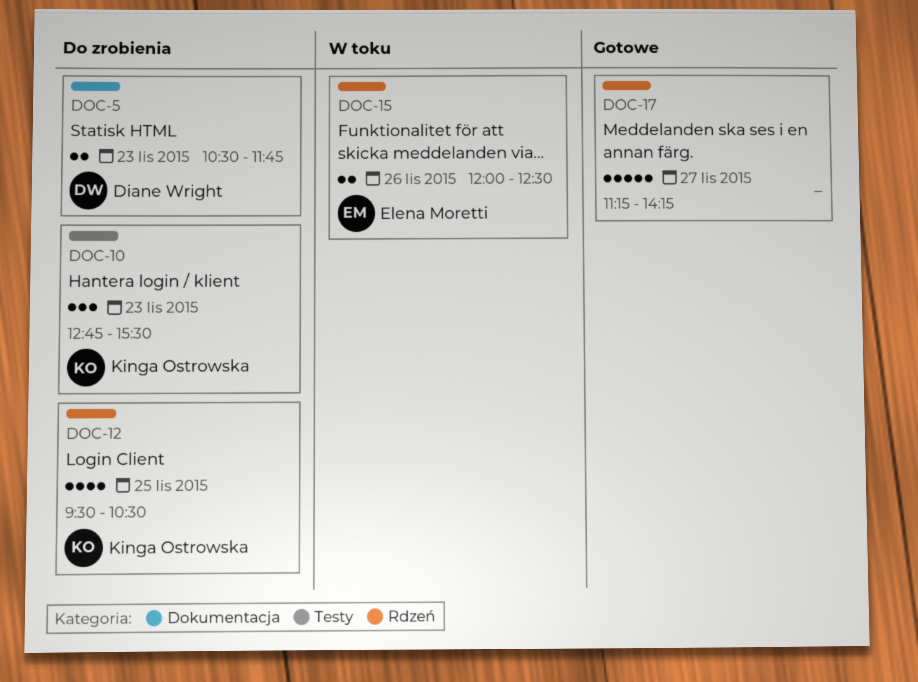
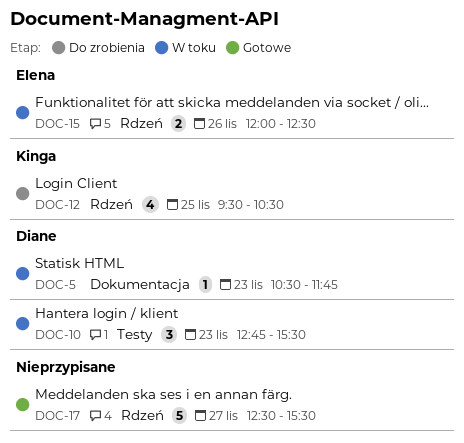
DOC-5, status: Do zrobienia -> W toku
DOC-5, estimate: 2 -> 1
DOC-10, status: Do zrobienia -> W toku
DOC-10, owner: Kinga Ostrowska -> Diane Wright
DOC-17, begins: 11:15 -> 12:30
DOC-17, ends: 14:15 -> 15:30

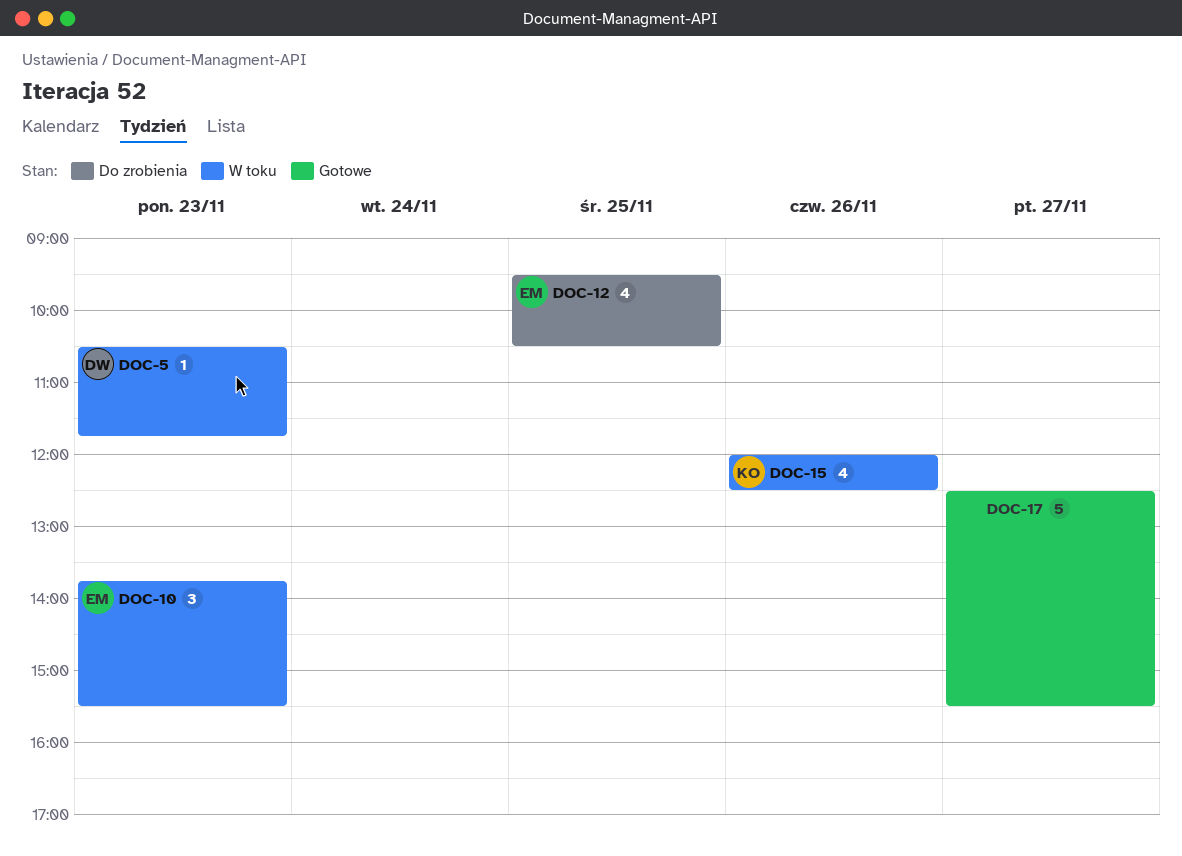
DOC-10, owner: Diane -> Elena
DOC-10, begins: 12:45 -> 13:45
DOC-12, owner: Kinga -> Elena
DOC-15, owner: Elena -> Kinga
DOC-15, estimate: 2 -> 4

